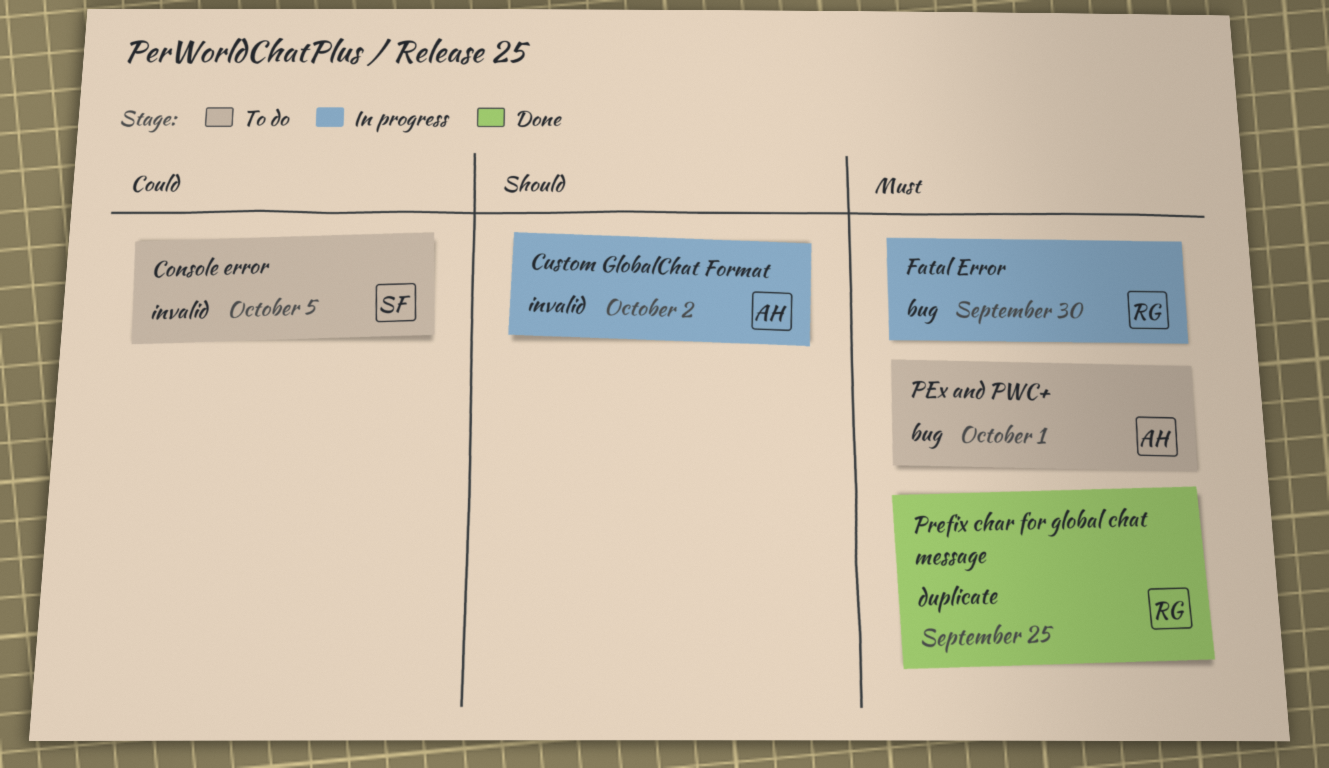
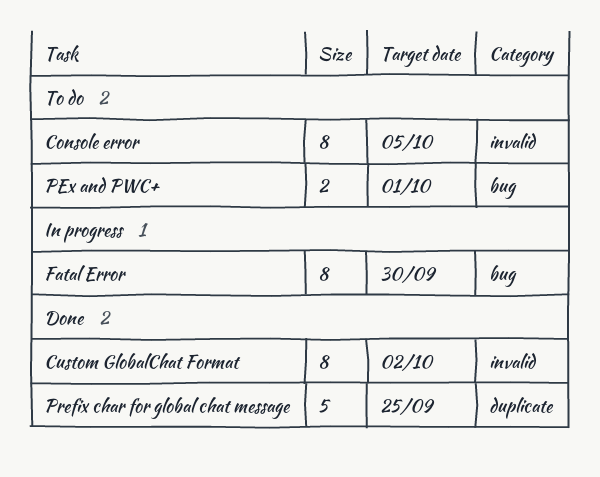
Custom GlobalChat Format, status: In progress -> Done

